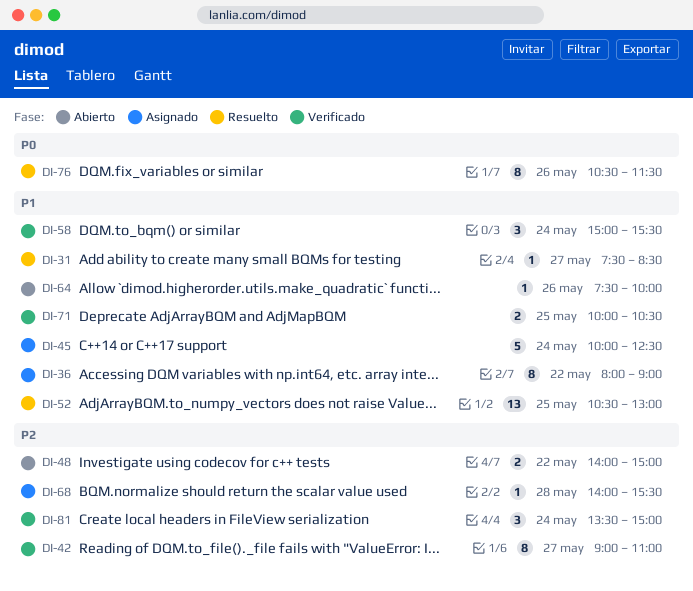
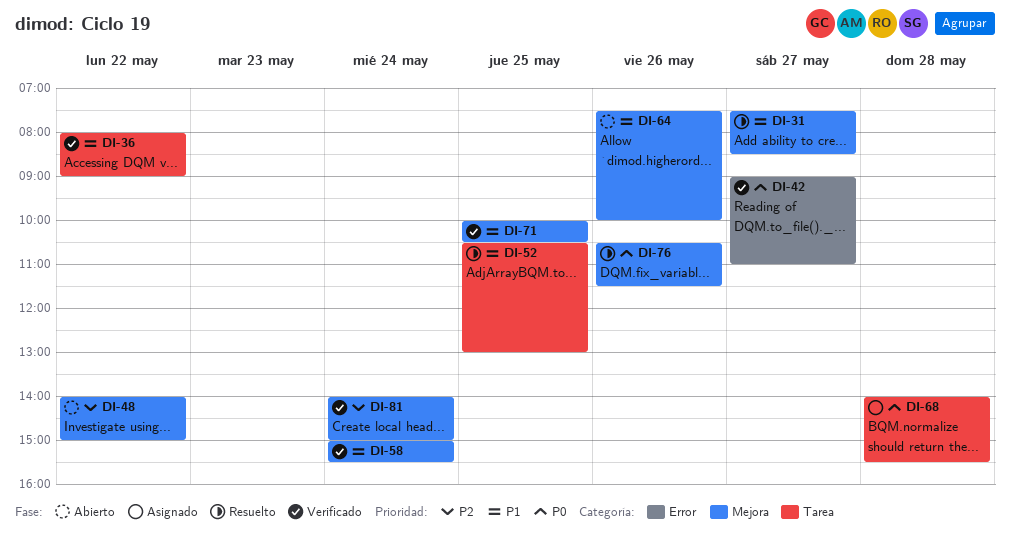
DI-36, status: Asignado -> Verificado
DI-42, priority: P2 -> P0
DI-45: present -> none
DI-68, priority: P2 -> P0
DI-81, begins: 13:30 -> 14:00

